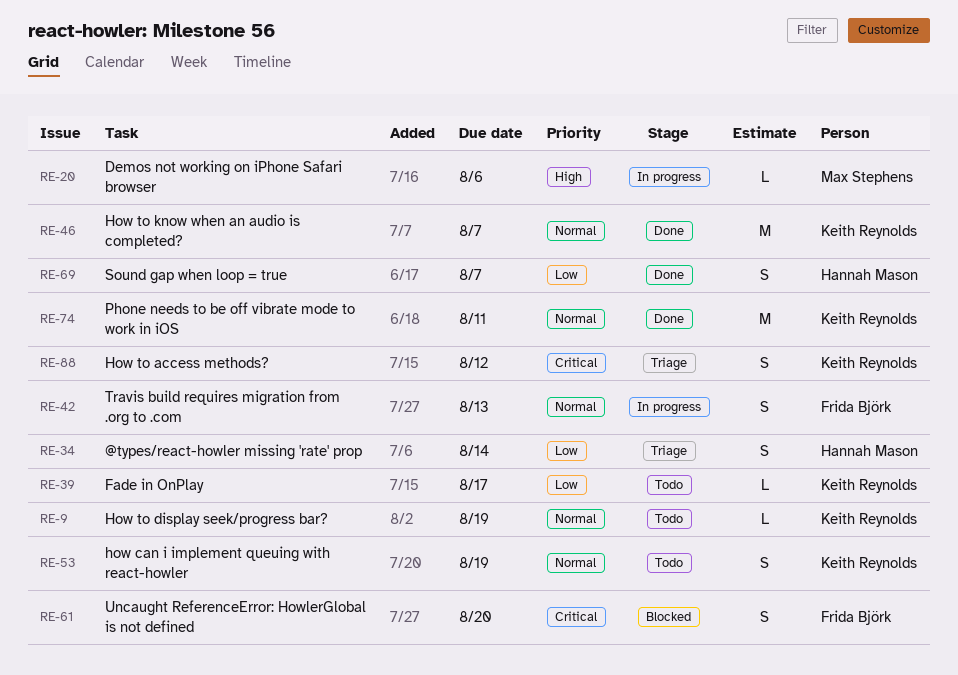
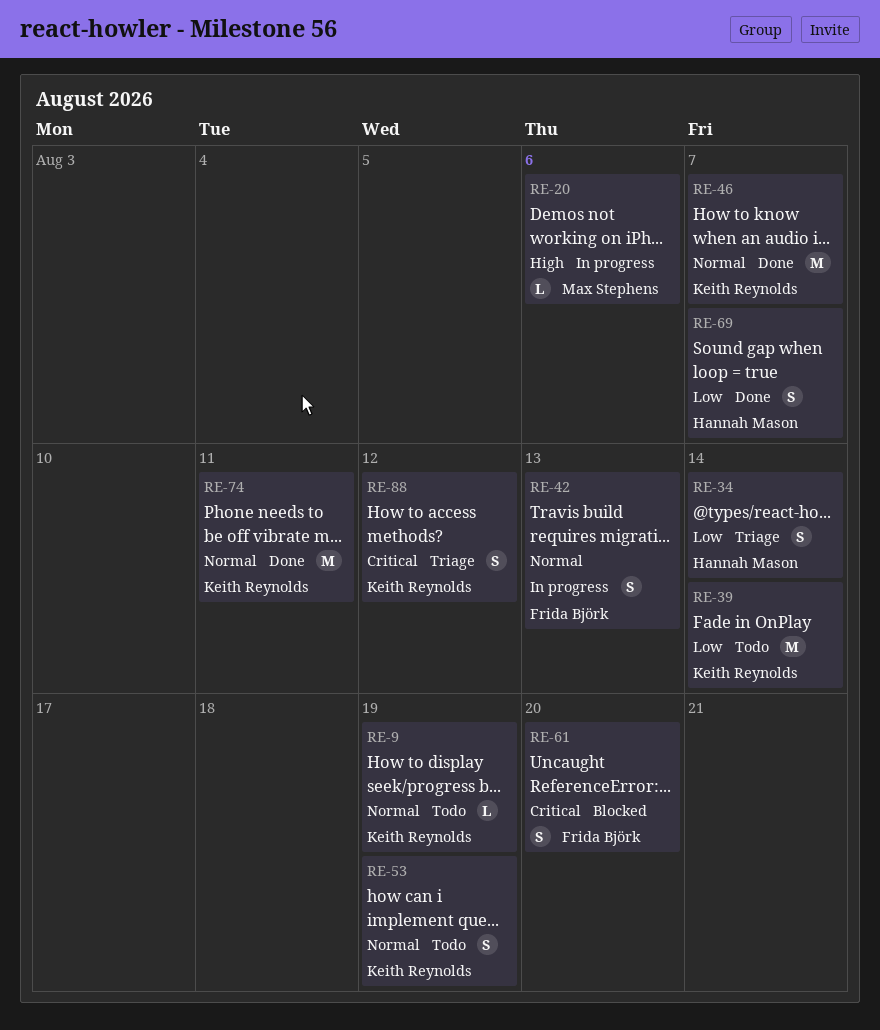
RE-39, estimate: L -> M
RE-39, due: Aug 17 -> Aug 14

